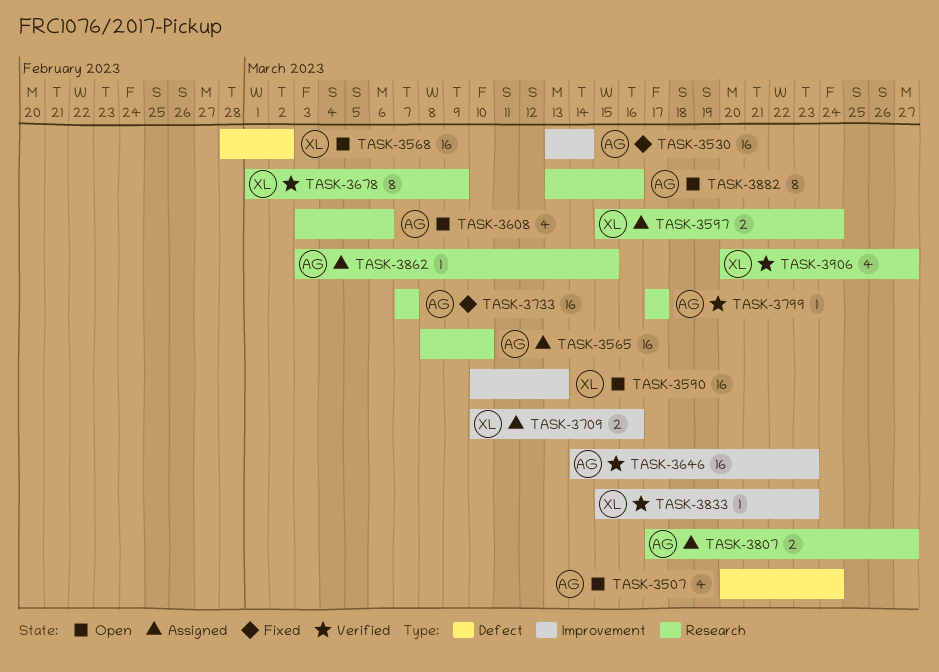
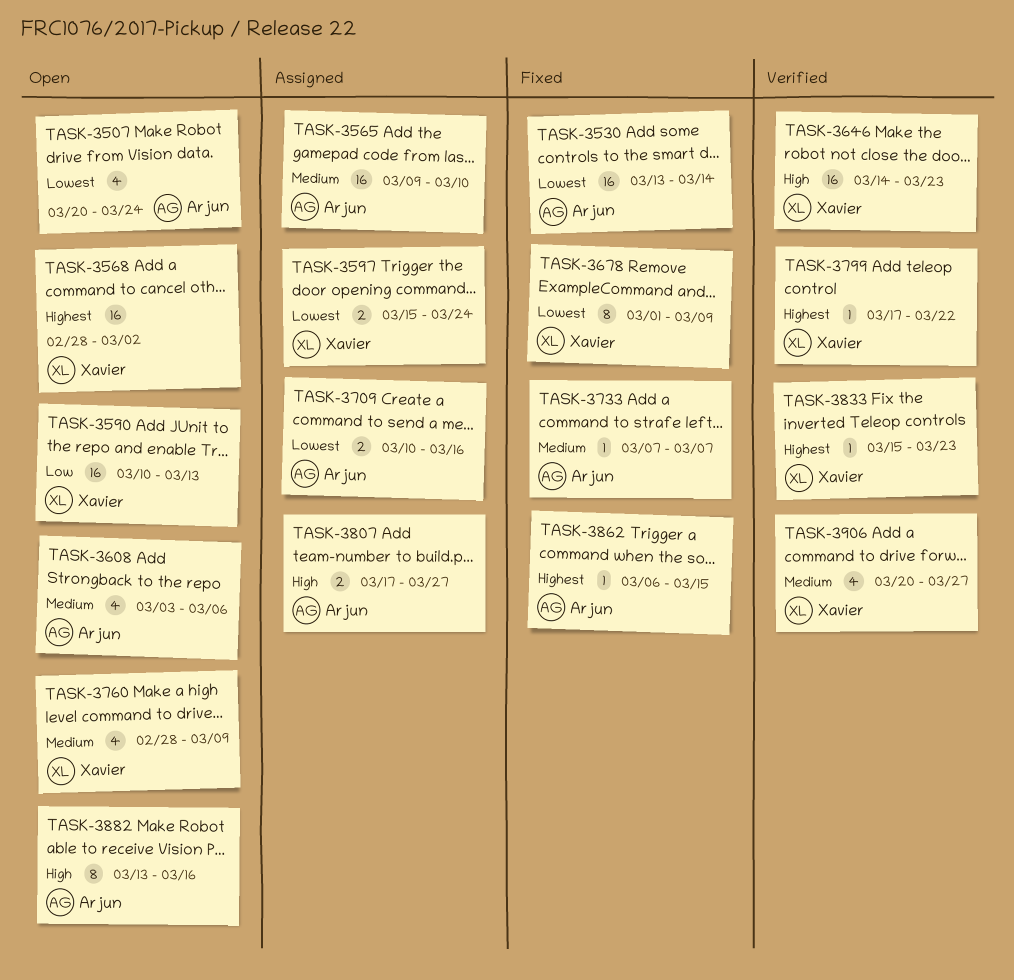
TASK-3565, start: Mar 8 -> Mar 9
TASK-3646, owner: Arjun -> Xavier
TASK-3678, status: Verified -> Fixed
TASK-3709, owner: Xavier -> Arjun
TASK-3733, estimate: 16 -> 1
TASK-3760: none -> present
TASK-3799, owner: Arjun -> Xavier
TASK-3799, due: Mar 17 -> Mar 22
TASK-3862, status: Assigned -> Fixed
TASK-3862, start: Mar 3 -> Mar 6

